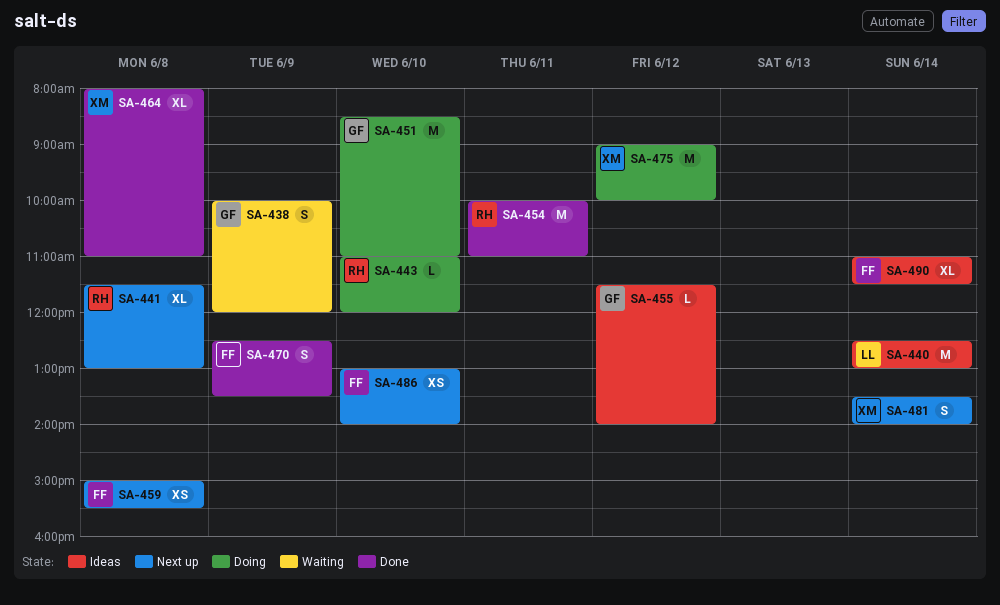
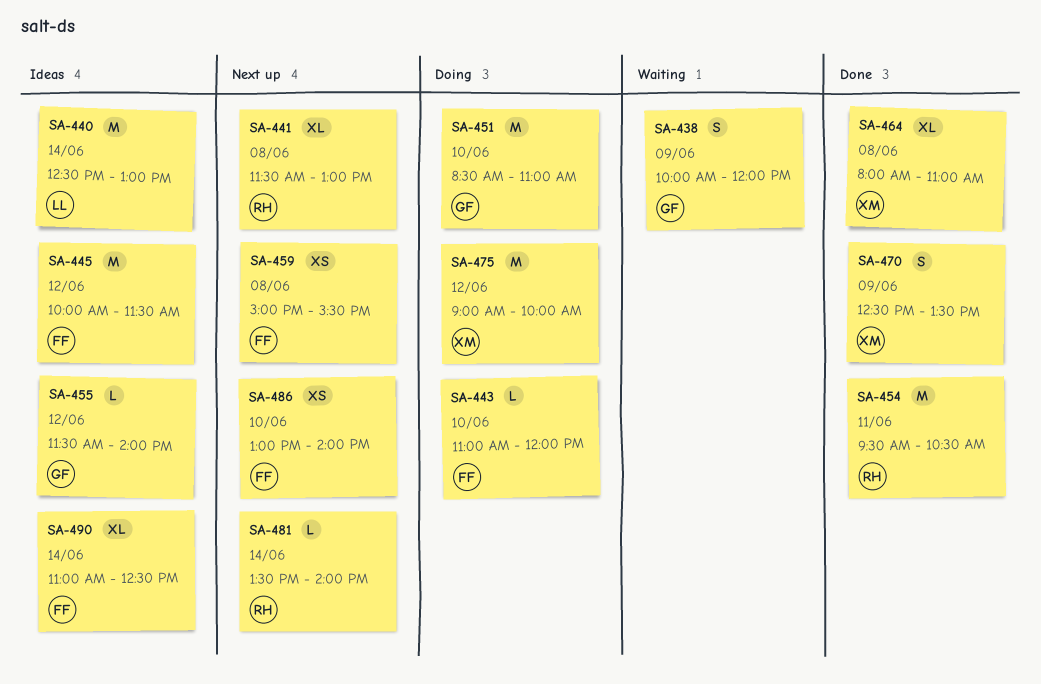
SA-443, owner: RH -> FF
SA-445: none -> present
SA-454, begins: 10:00 -> 09:30
SA-454, ends: 11:00 -> 10:30
SA-470, owner: FF -> XM
SA-481, owner: XM -> RH
SA-481, estimate: S -> L
SA-490, ends: 11:30 -> 12:30

